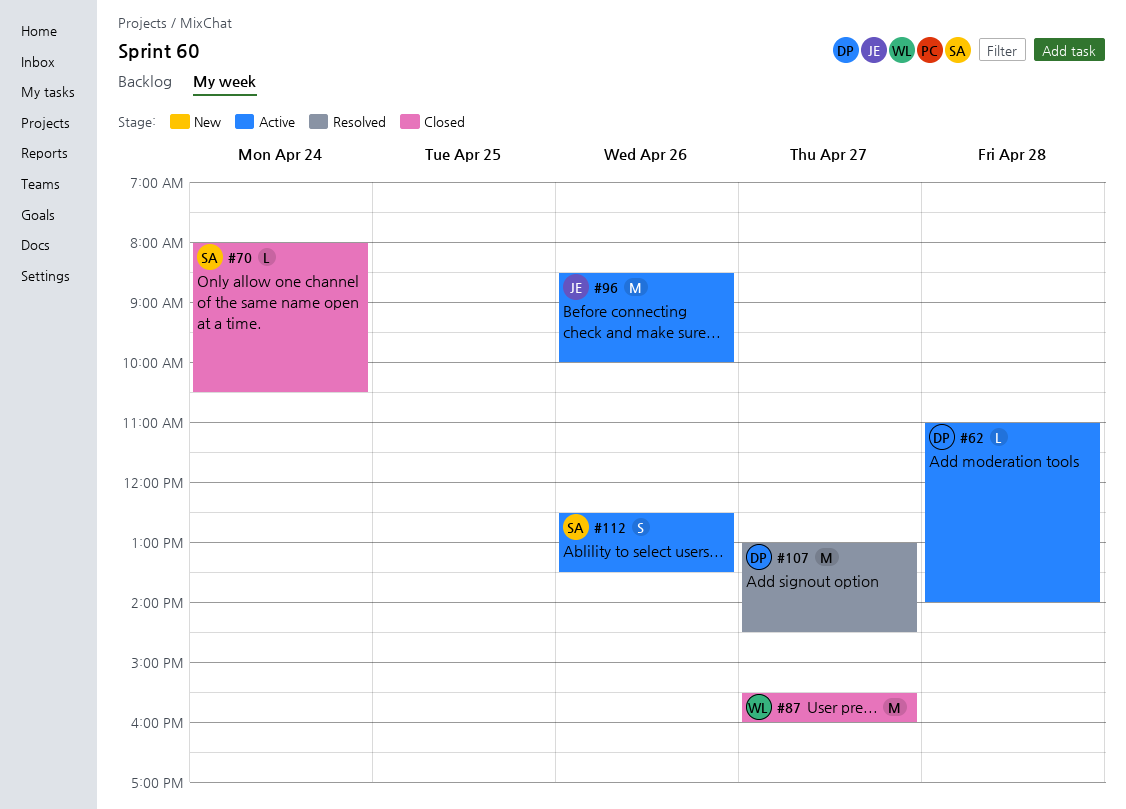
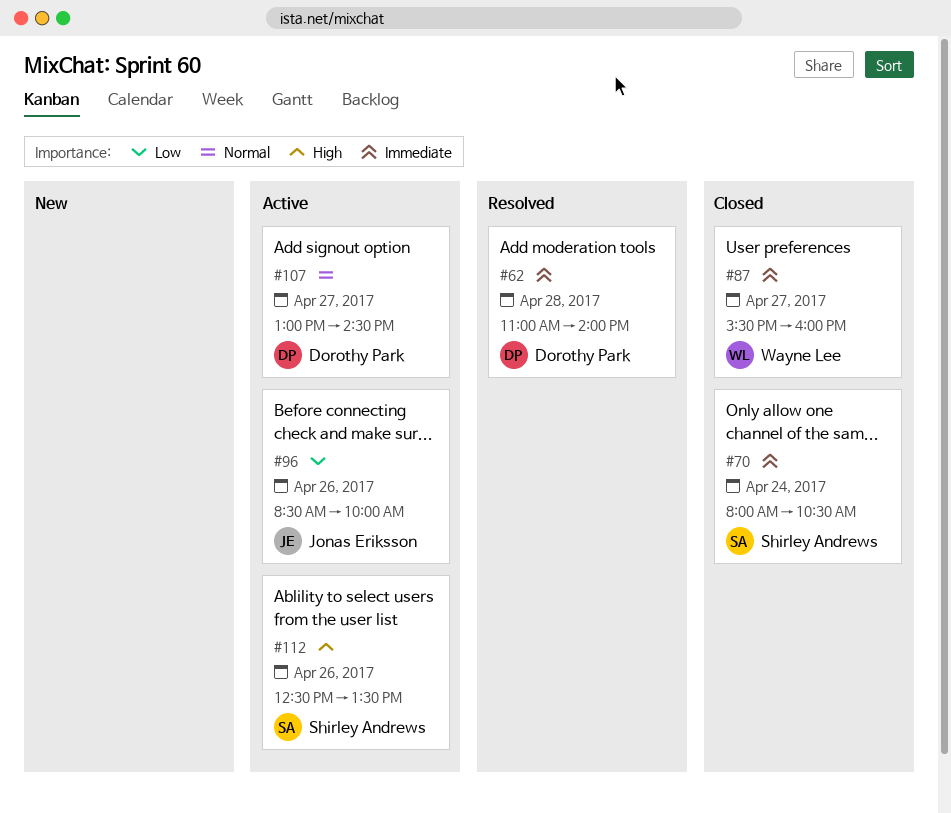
#62, status: Active -> Resolved
#107, status: Resolved -> Active

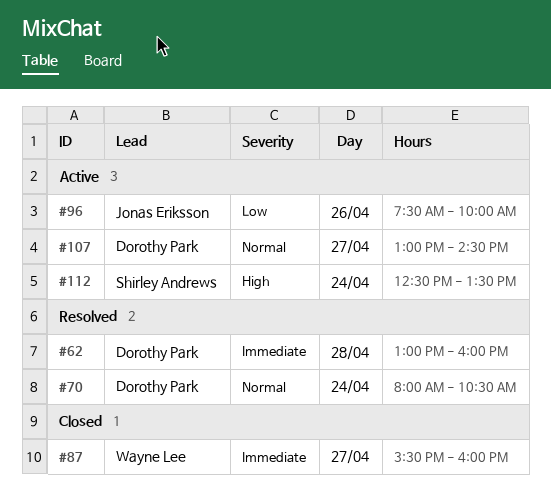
#62, begins: 11:00 -> 13:00
#62, ends: 14:00 -> 16:00
#70, status: Closed -> Resolved
#70, owner: Shirley Andrews -> Dorothy Park
#70, priority: Immediate -> Normal
#96, begins: 08:30 -> 07:30
#112, day: Apr 26 -> Apr 24

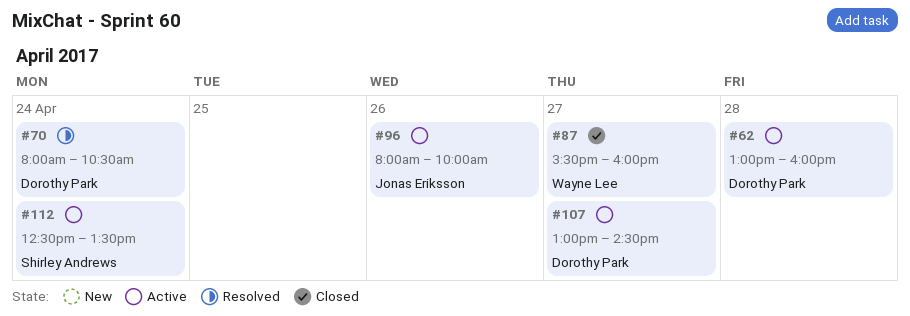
#62, status: Resolved -> Active
#96, begins: 07:30 -> 08:00

